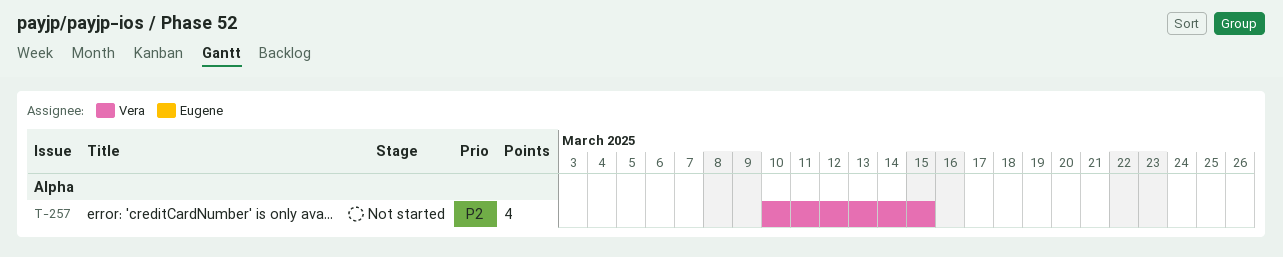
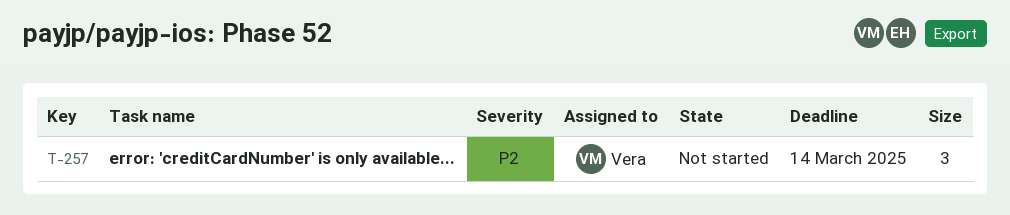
T-257, estimate: 4 -> 3
T-257, due: Mar 15 -> Mar 14

